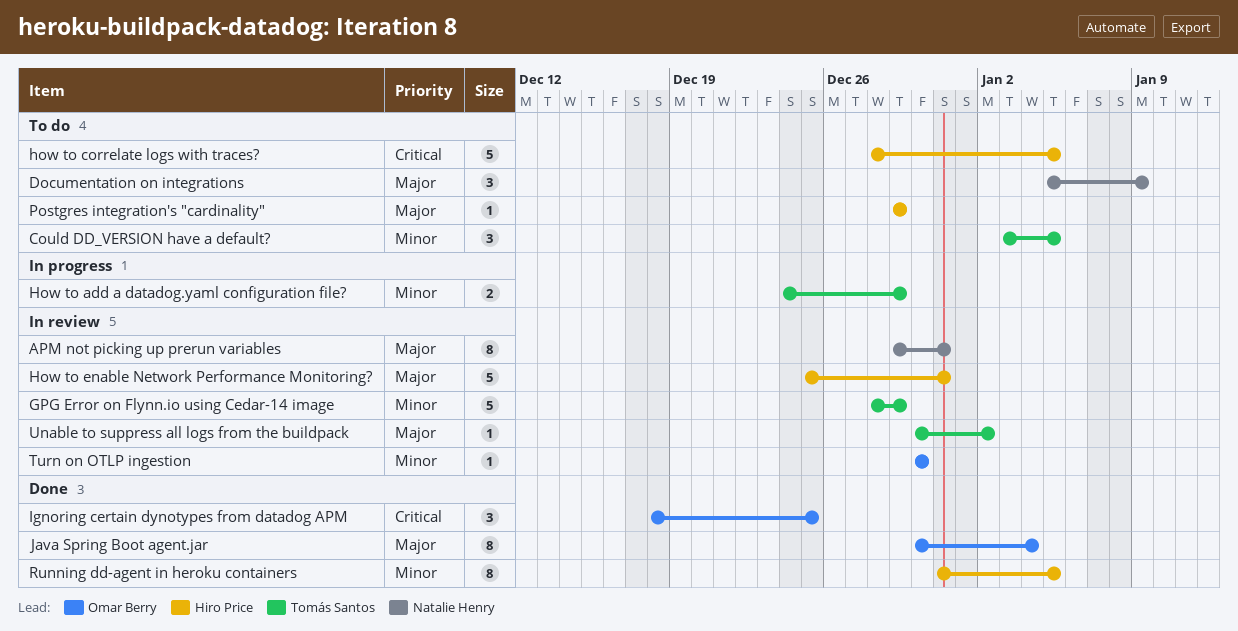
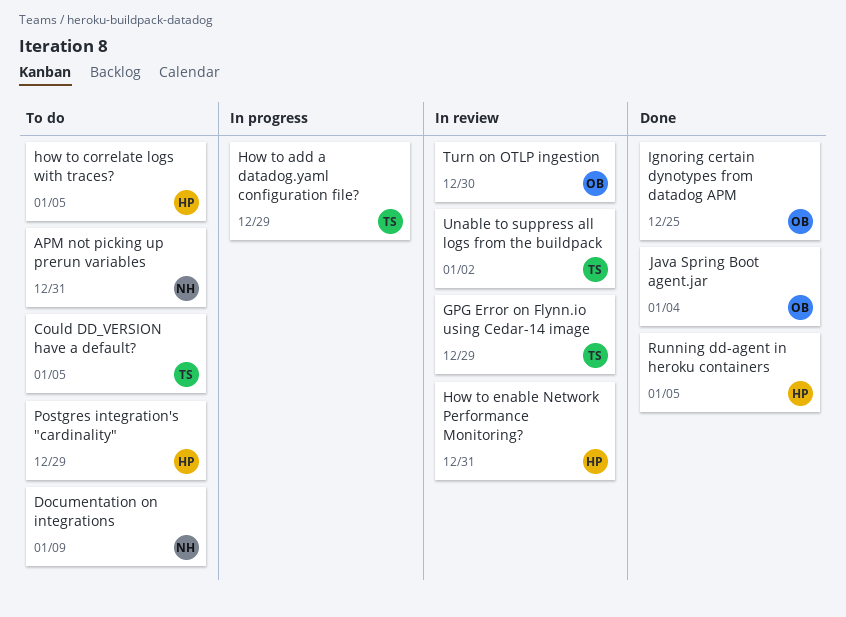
APM not picking up prerun variables, status: In review -> To do

